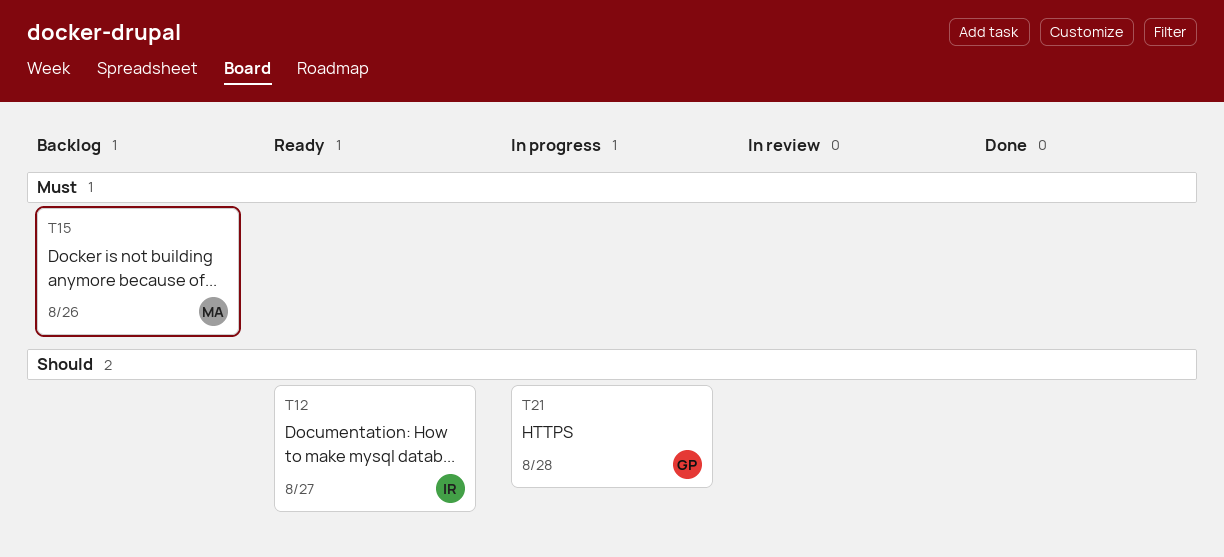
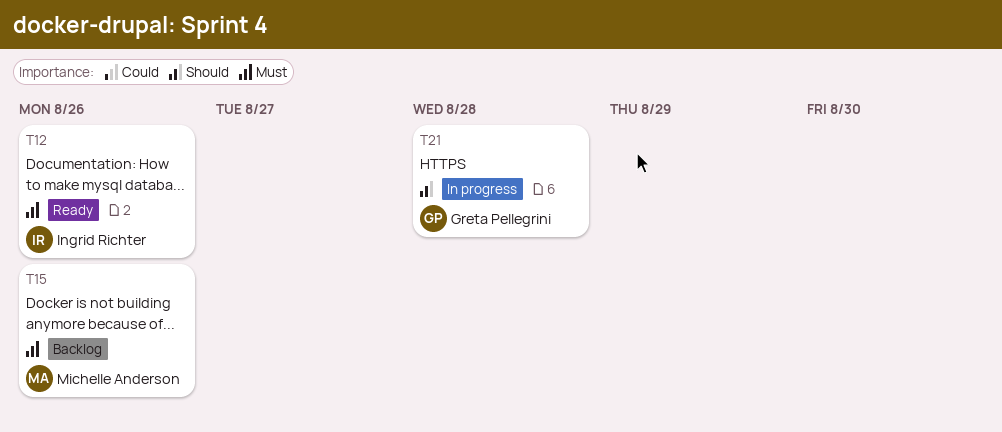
T12, priority: Should -> Must
T12, due: Aug 27 -> Aug 26

